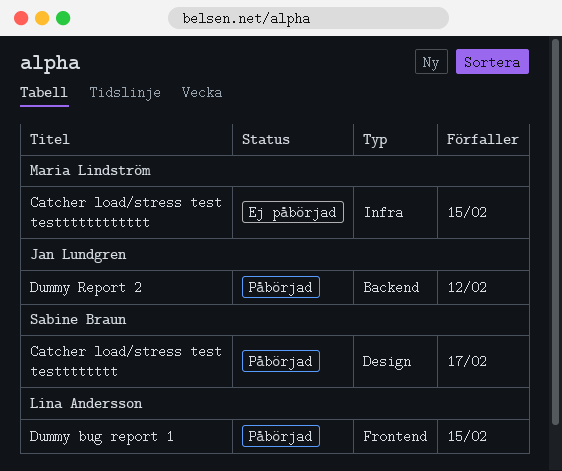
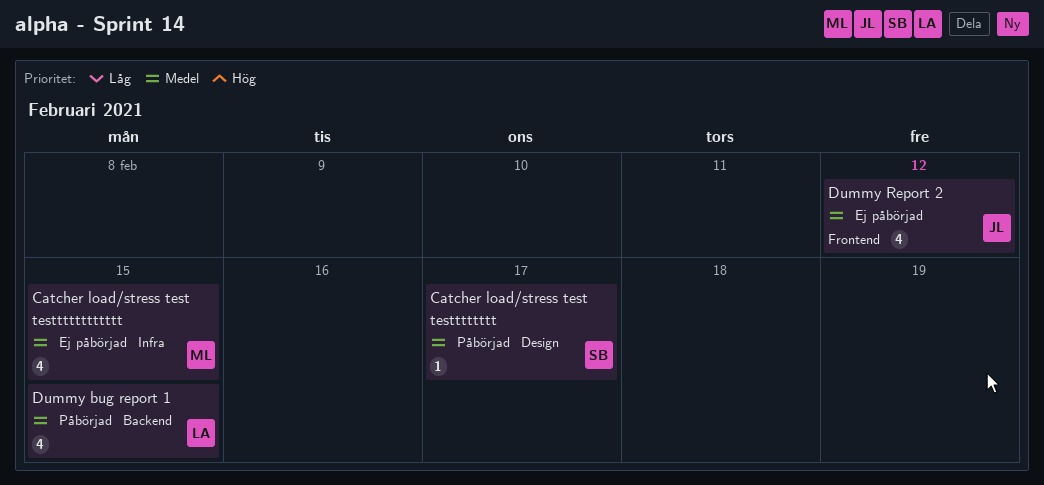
Dummy bug report 1, label: Frontend -> Backend
Dummy Report 2, status: Påbörjad -> Ej påbörjad
Dummy Report 2, label: Backend -> Frontend

